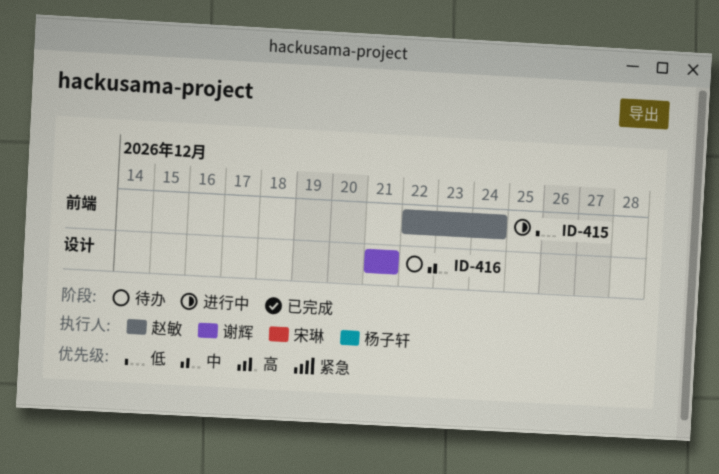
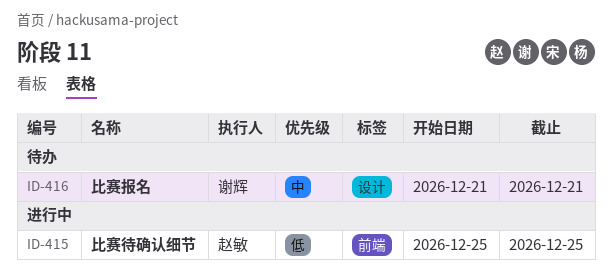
ID-415, start: Dec 22 -> Dec 25
ID-415, due: Dec 24 -> Dec 25

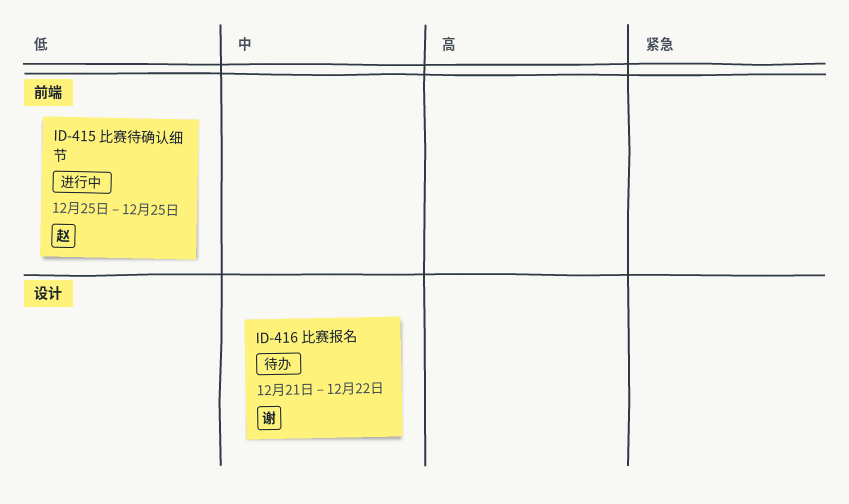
ID-416, due: Dec 21 -> Dec 22

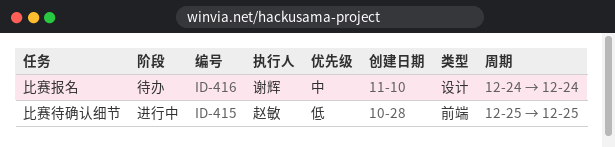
ID-416, start: Dec 21 -> Dec 24
ID-416, due: Dec 22 -> Dec 24

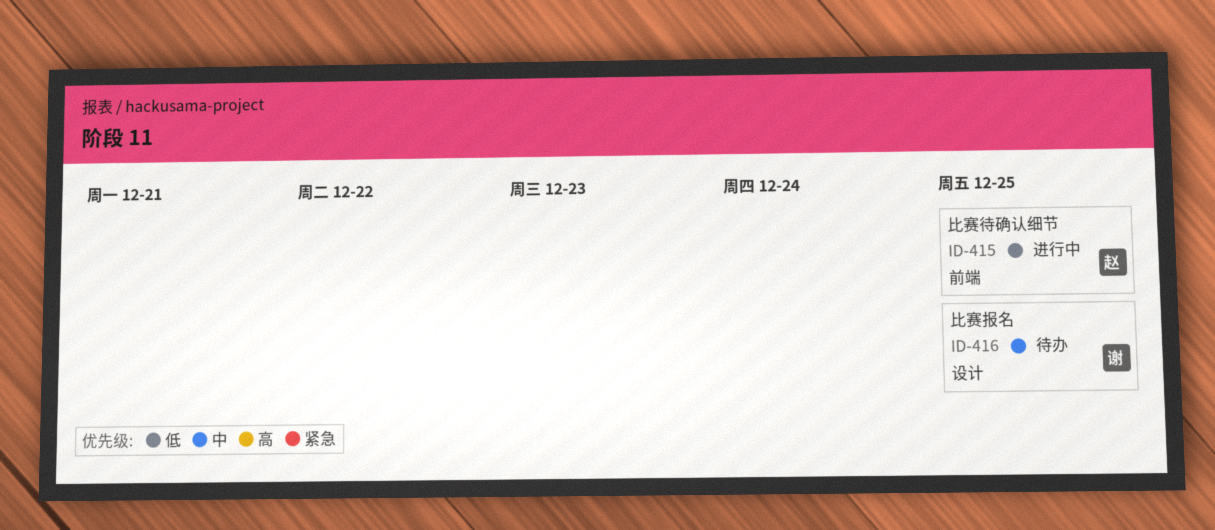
ID-416, due: Dec 24 -> Dec 25

